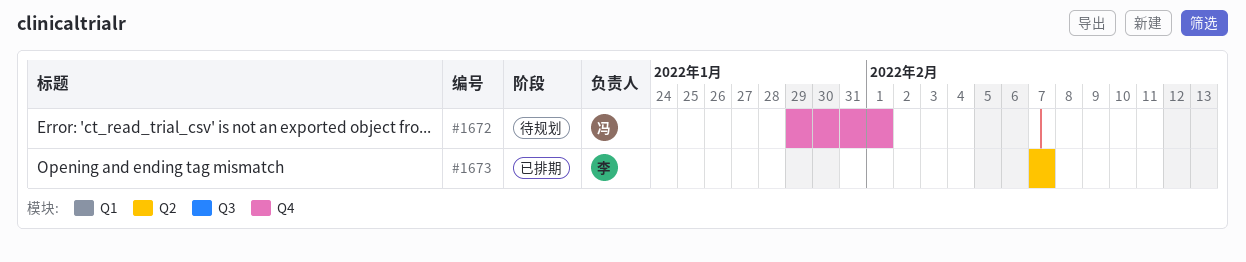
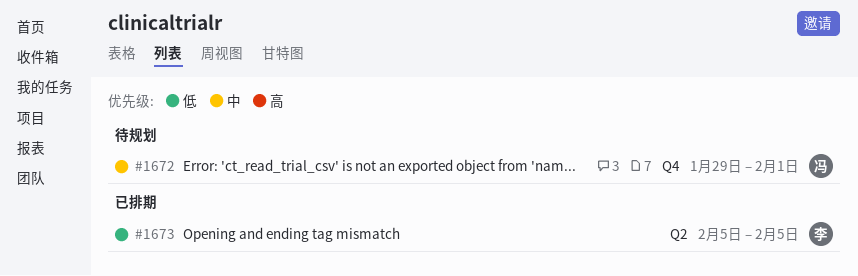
#1673, start: Feb 7 -> Feb 5
#1673, due: Feb 7 -> Feb 5

